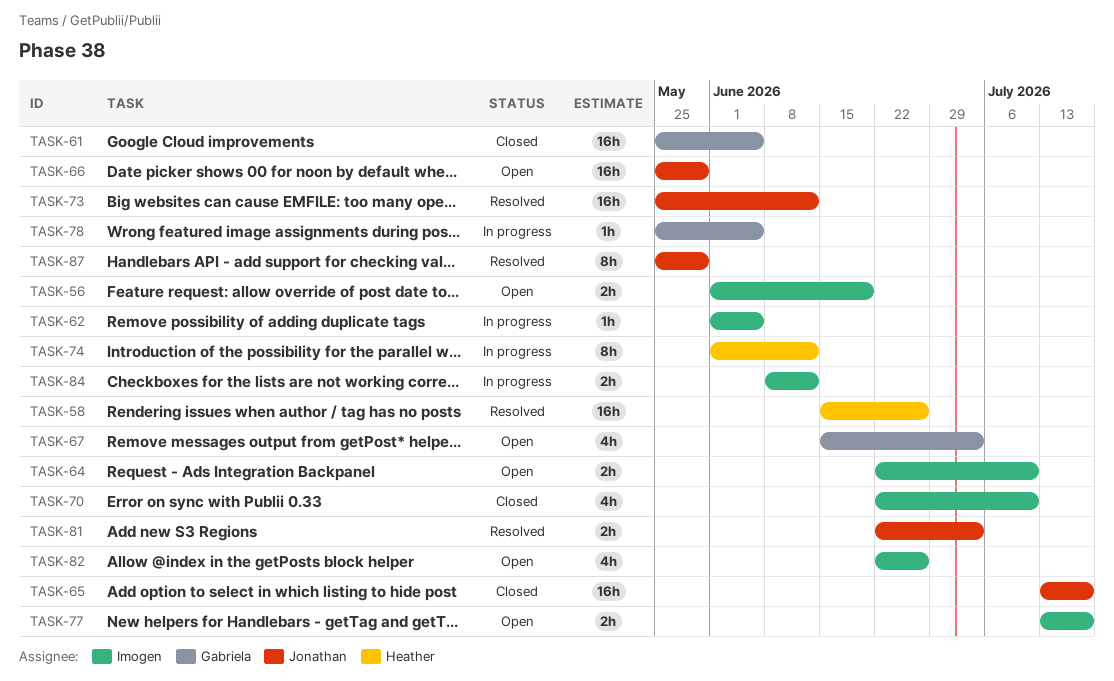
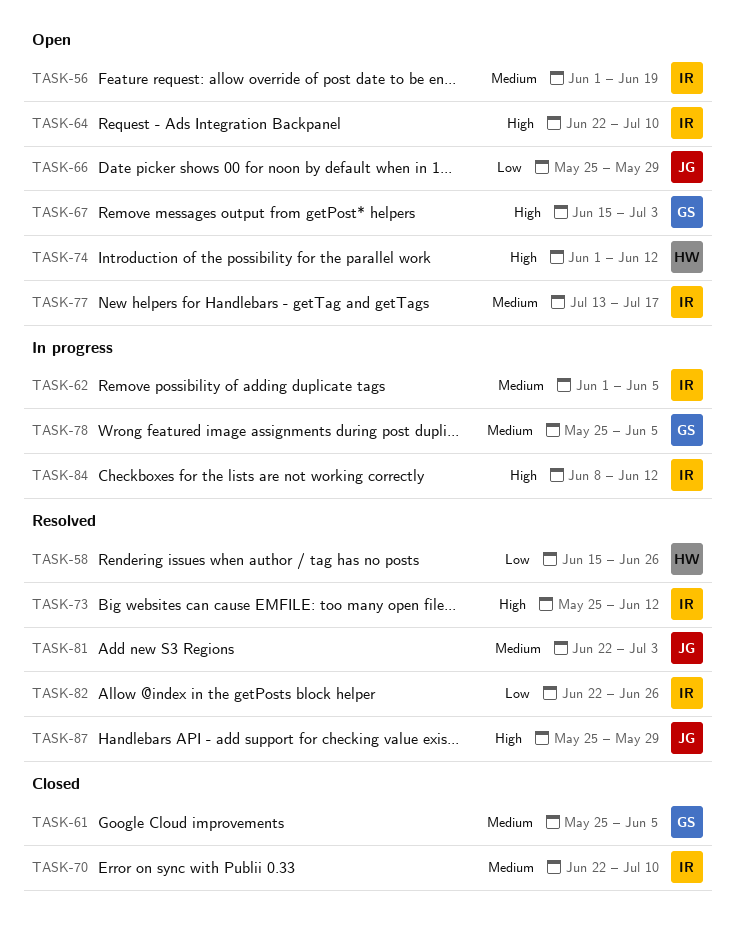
TASK-65: present -> none
TASK-73, owner: Jonathan -> Imogen
TASK-74, status: In progress -> Open
TASK-82, status: Open -> Resolved

